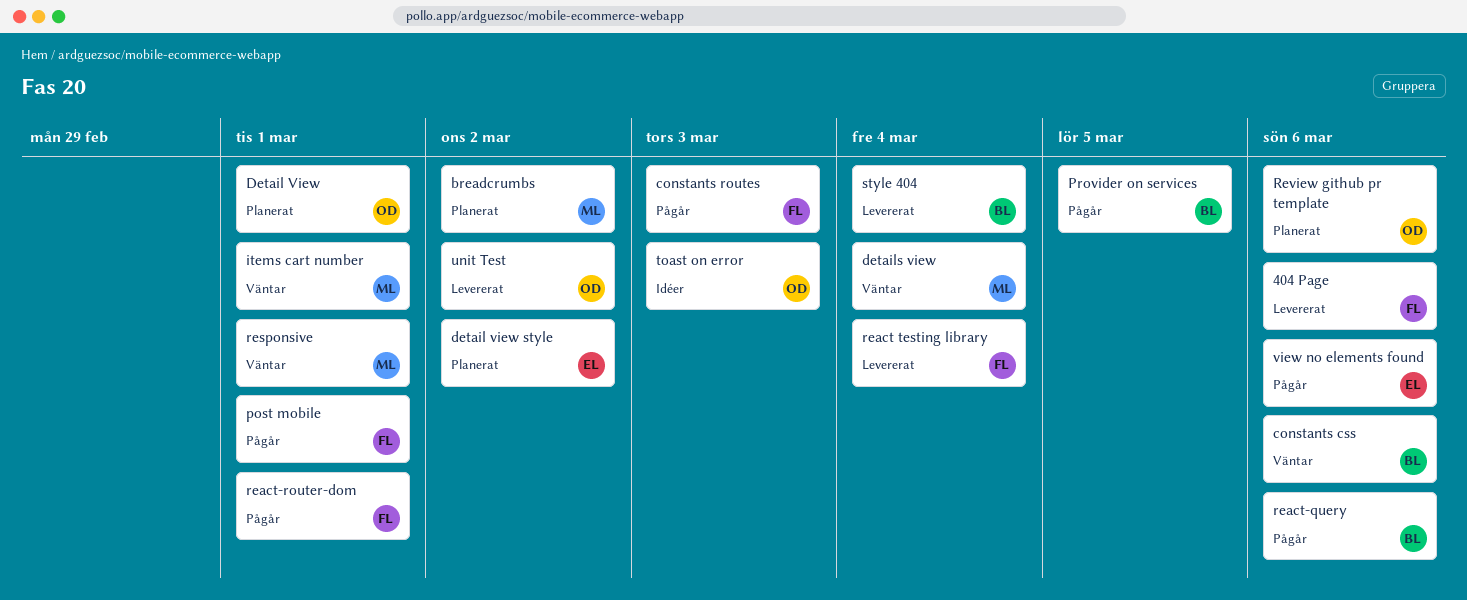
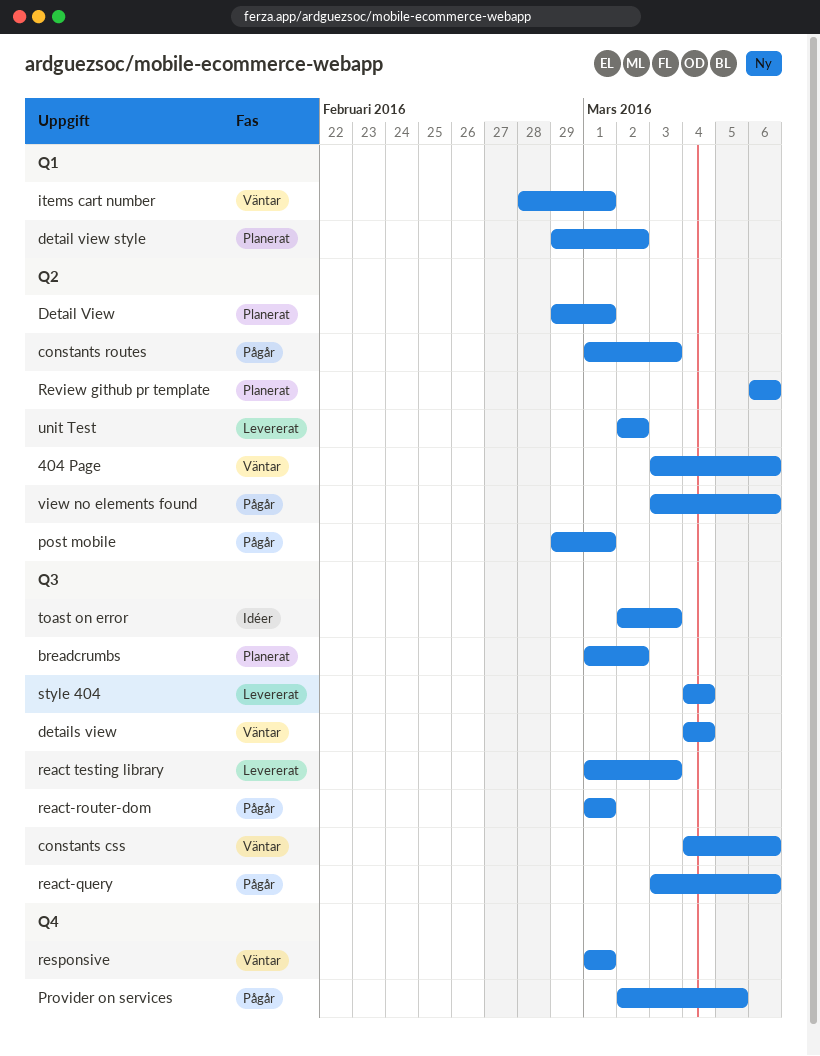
404 Page, status: Levererat -> Väntar
react testing library, due: Mar 4 -> Mar 3

